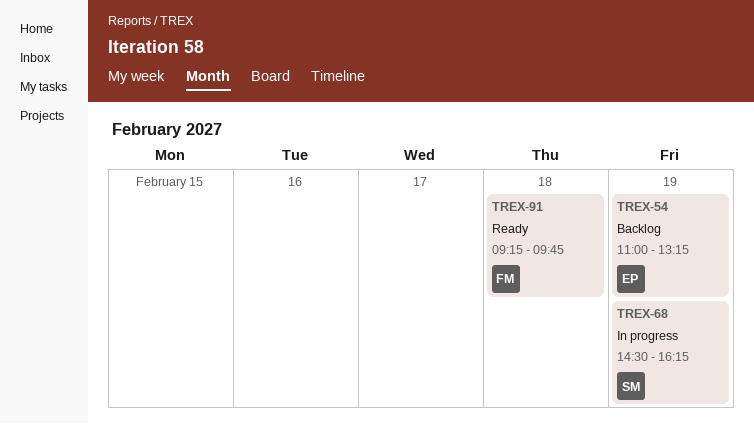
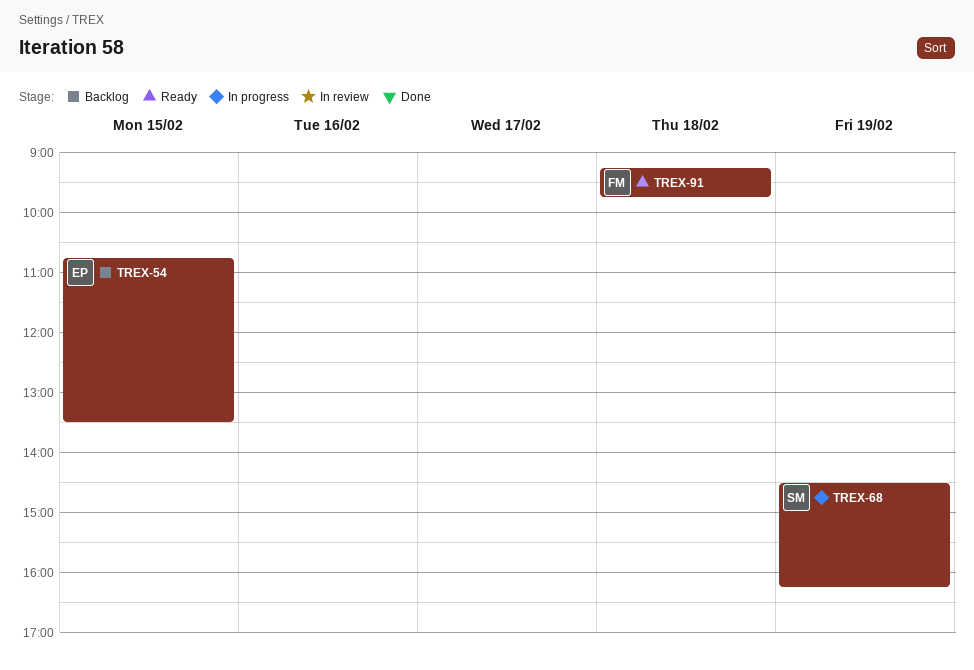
TREX-54, day: Feb 19 -> Feb 15
TREX-54, begins: 11:00 -> 10:45
TREX-54, ends: 13:15 -> 13:30

